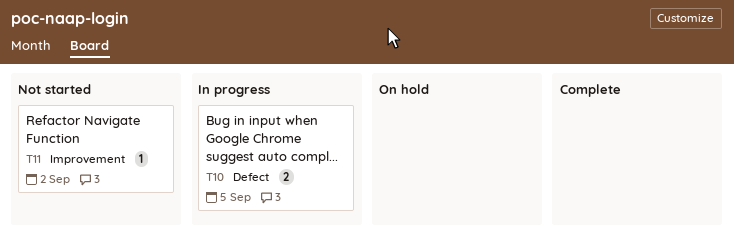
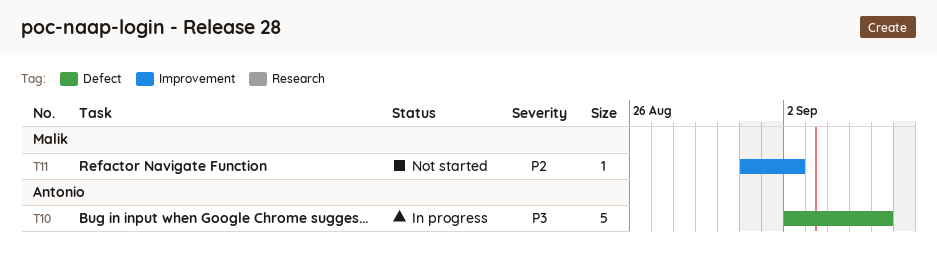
T10, estimate: 2 -> 5
T10, due: Sep 5 -> Sep 6

